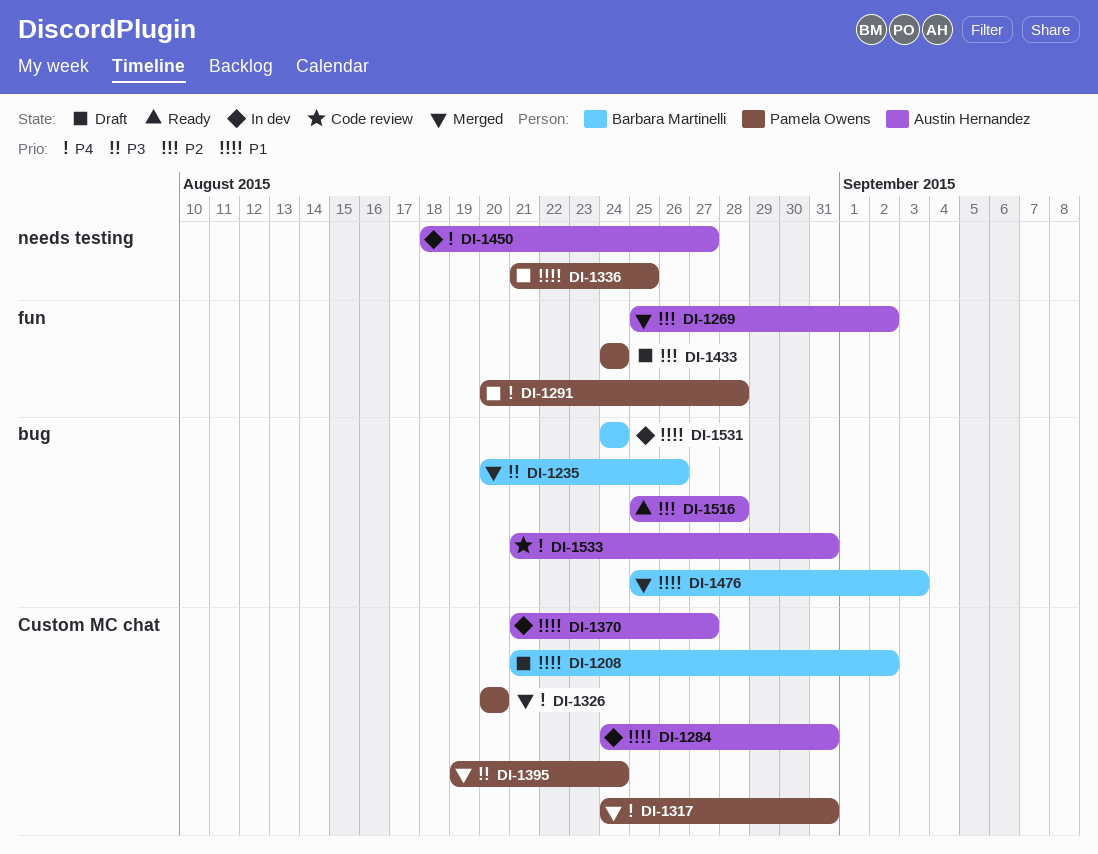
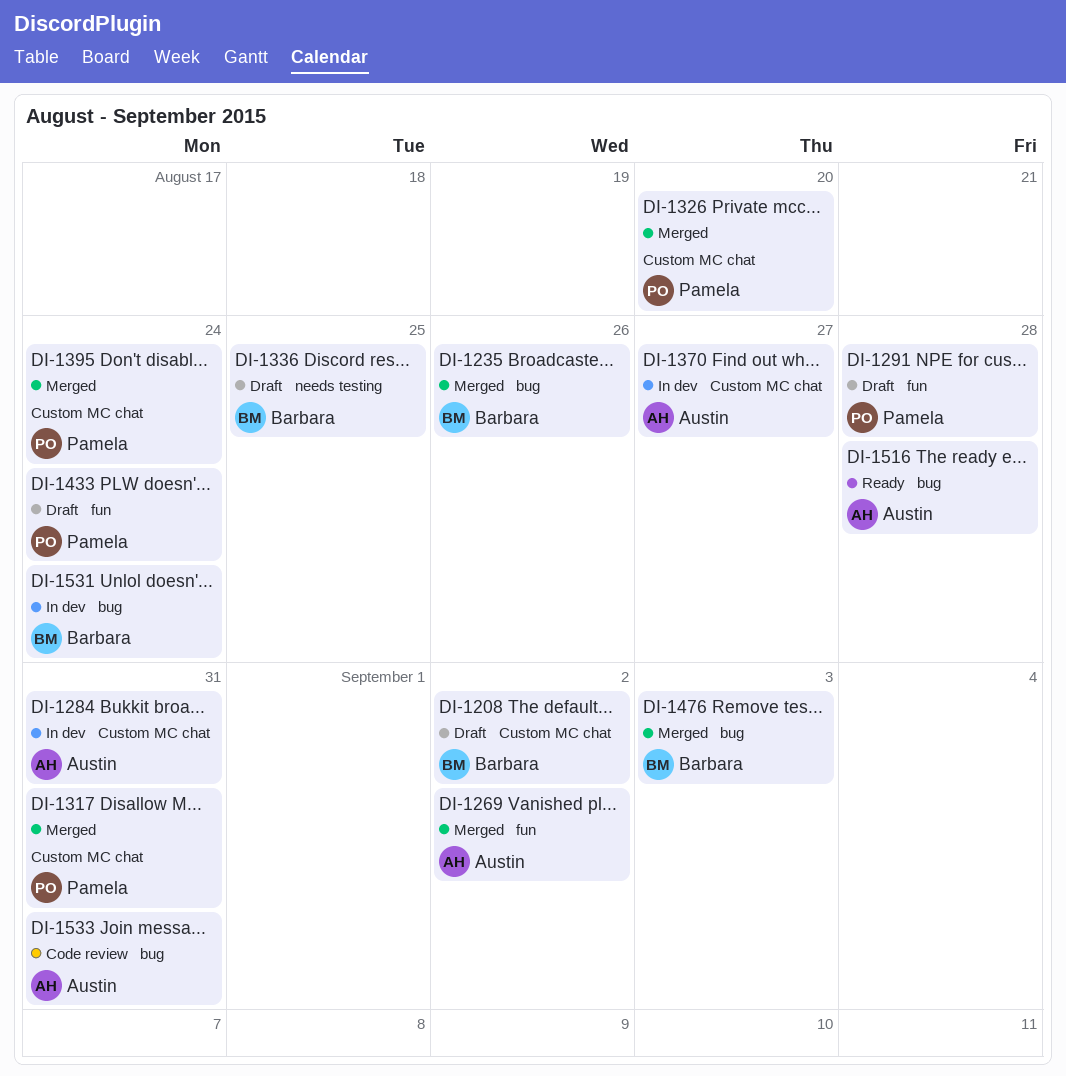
DI-1336, owner: Pamela Owens -> Barbara Martinelli
DI-1450: present -> none

